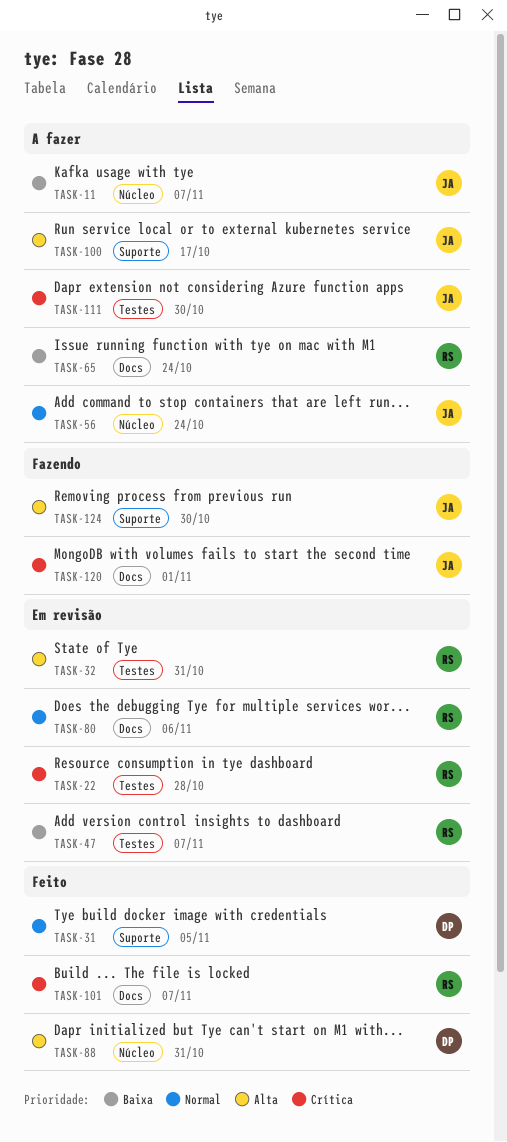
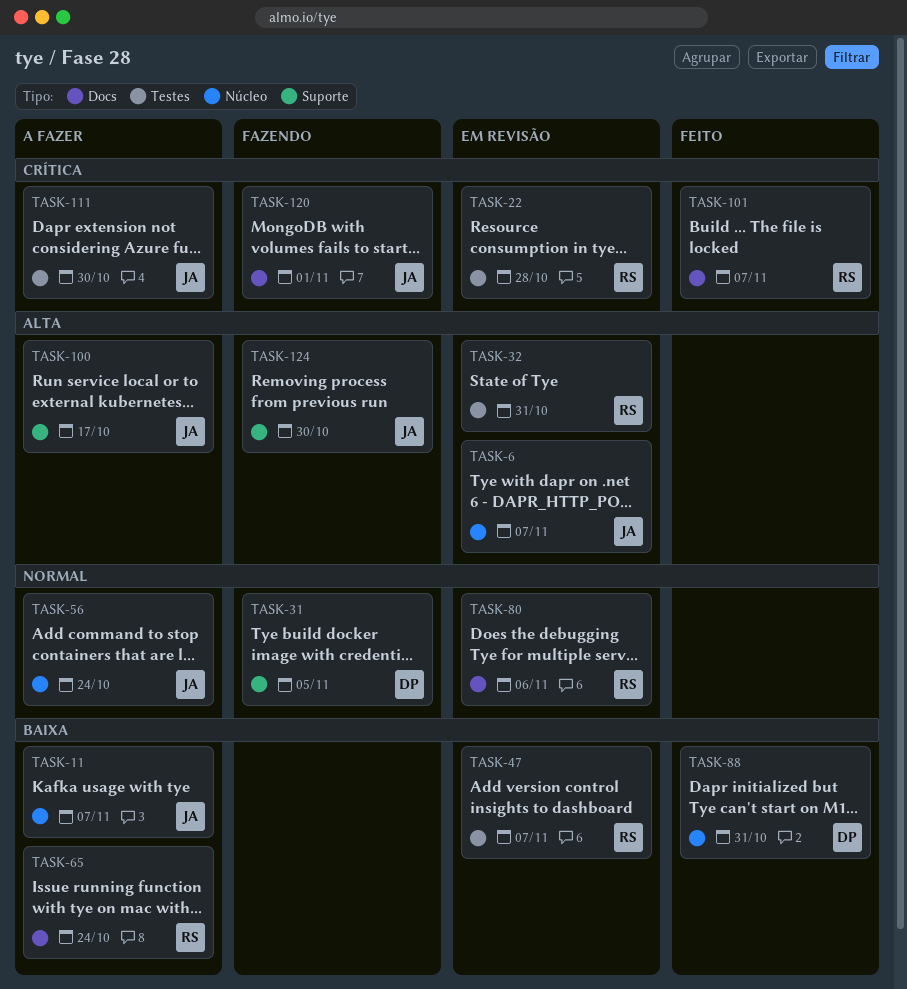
TASK-6: none -> present
TASK-31, status: Feito -> Fazendo
TASK-88, priority: Alta -> Baixa

